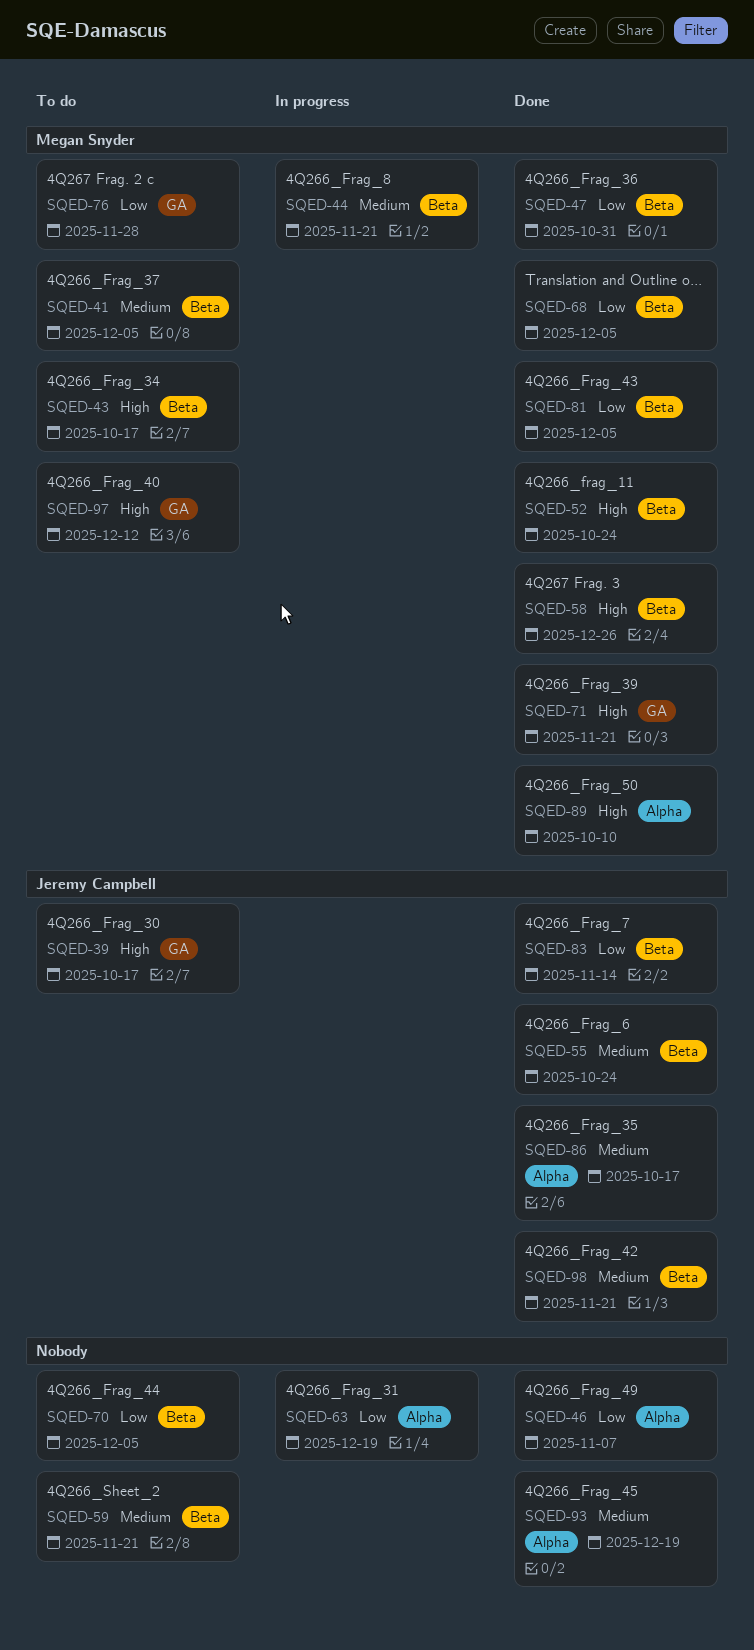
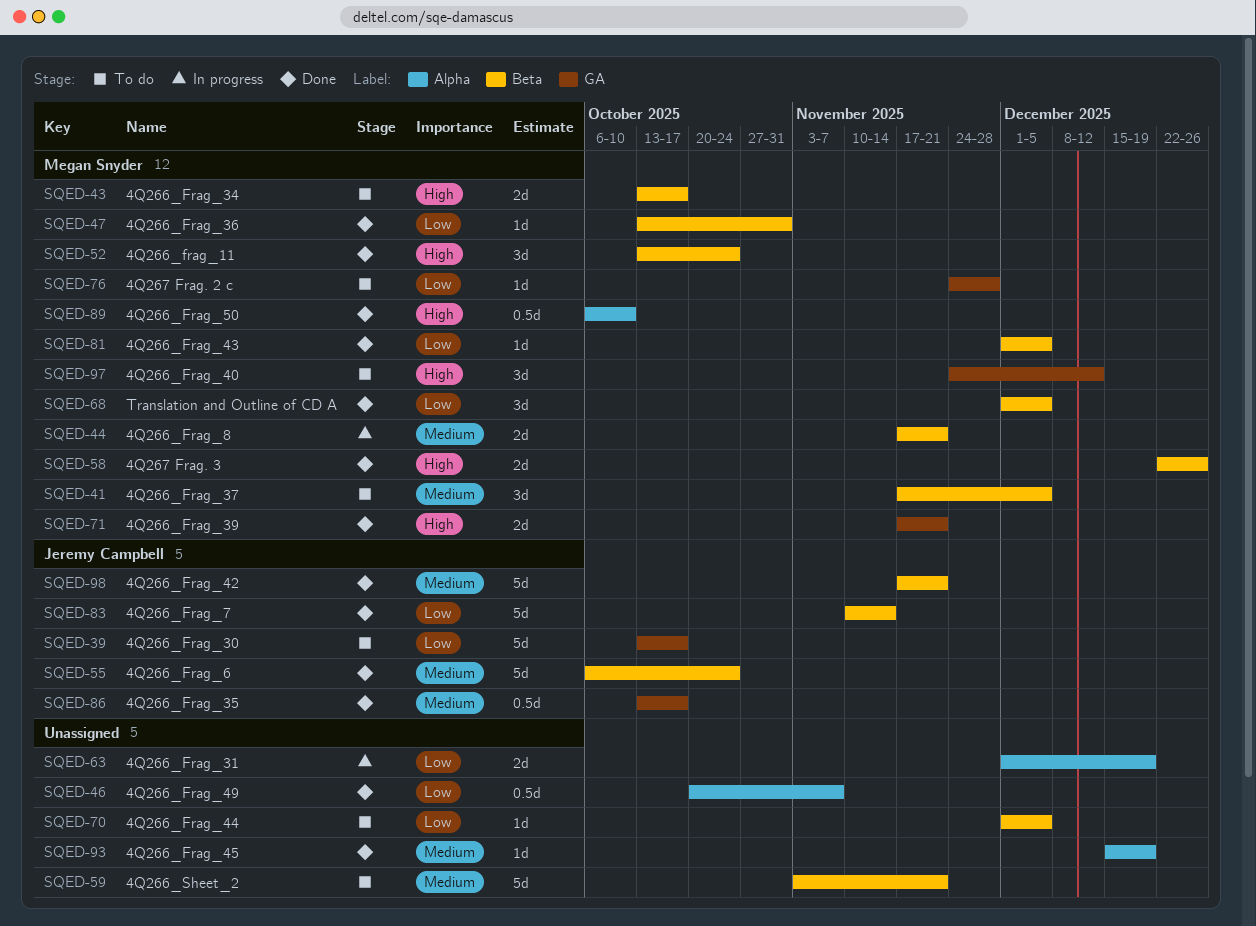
SQED-39, priority: High -> Low
SQED-86, label: Alpha -> GA

